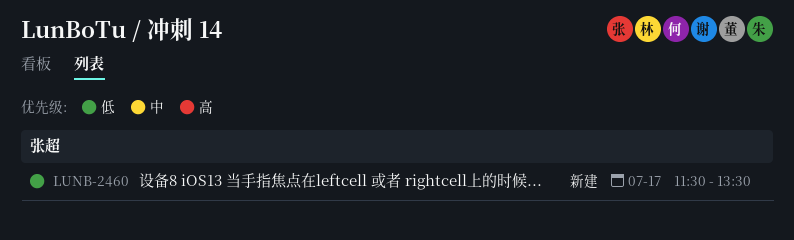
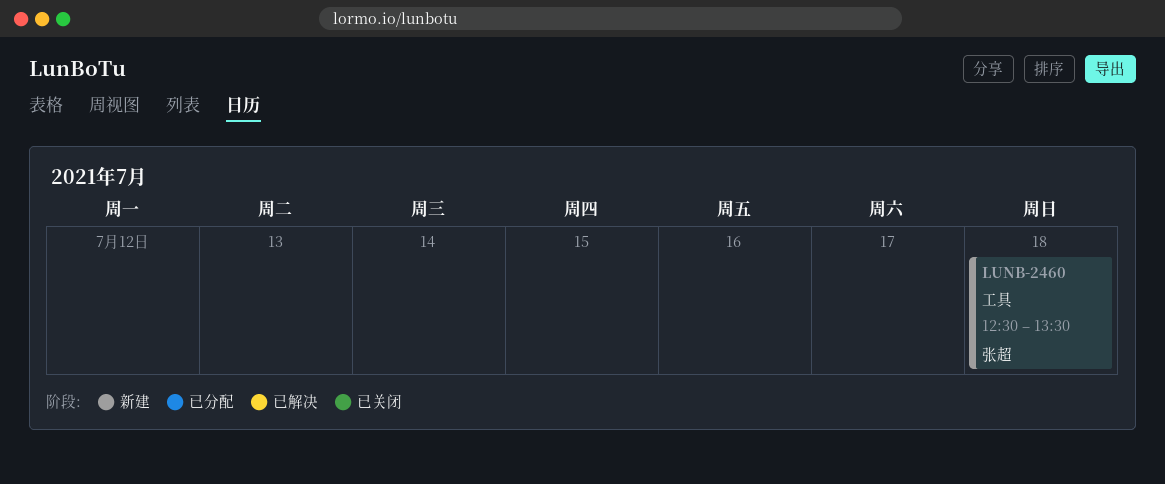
LUNB-2460, day: Jul 17 -> Jul 18
LUNB-2460, begins: 11:30 -> 12:30

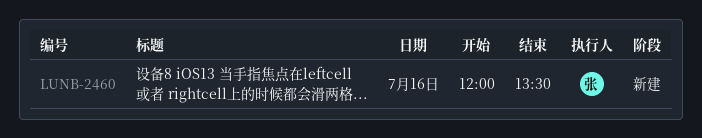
LUNB-2460, day: Jul 18 -> Jul 16
LUNB-2460, begins: 12:30 -> 12:00

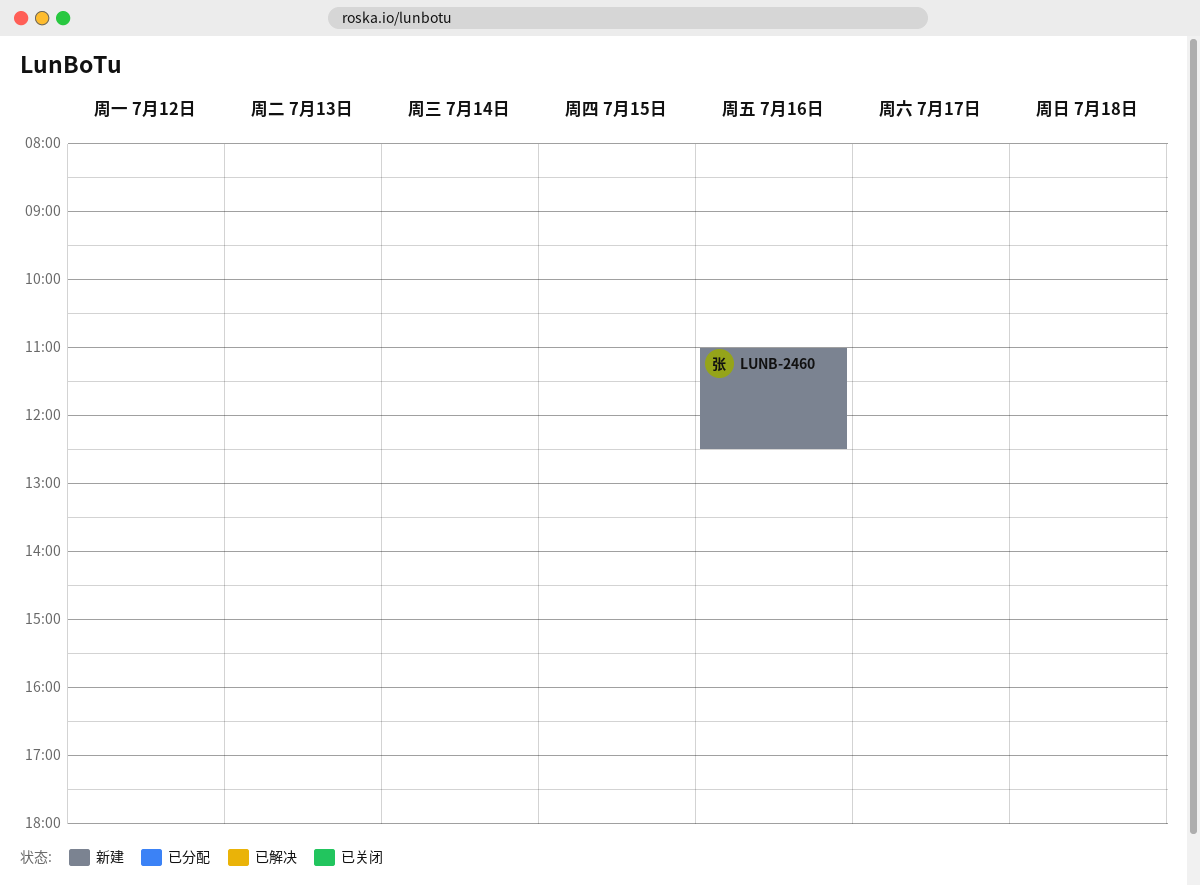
LUNB-2460, begins: 12:00 -> 11:00
LUNB-2460, ends: 13:30 -> 12:30

